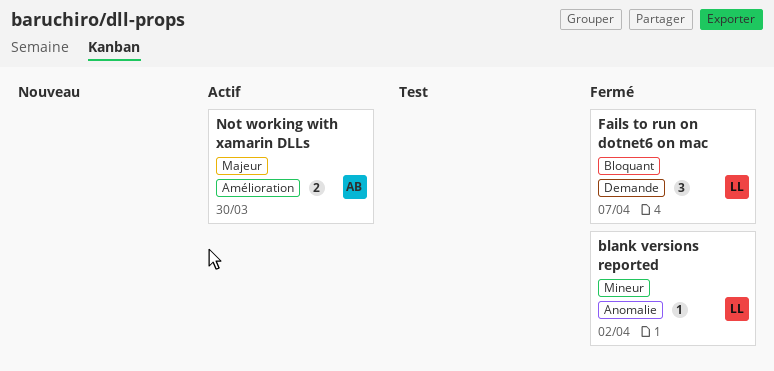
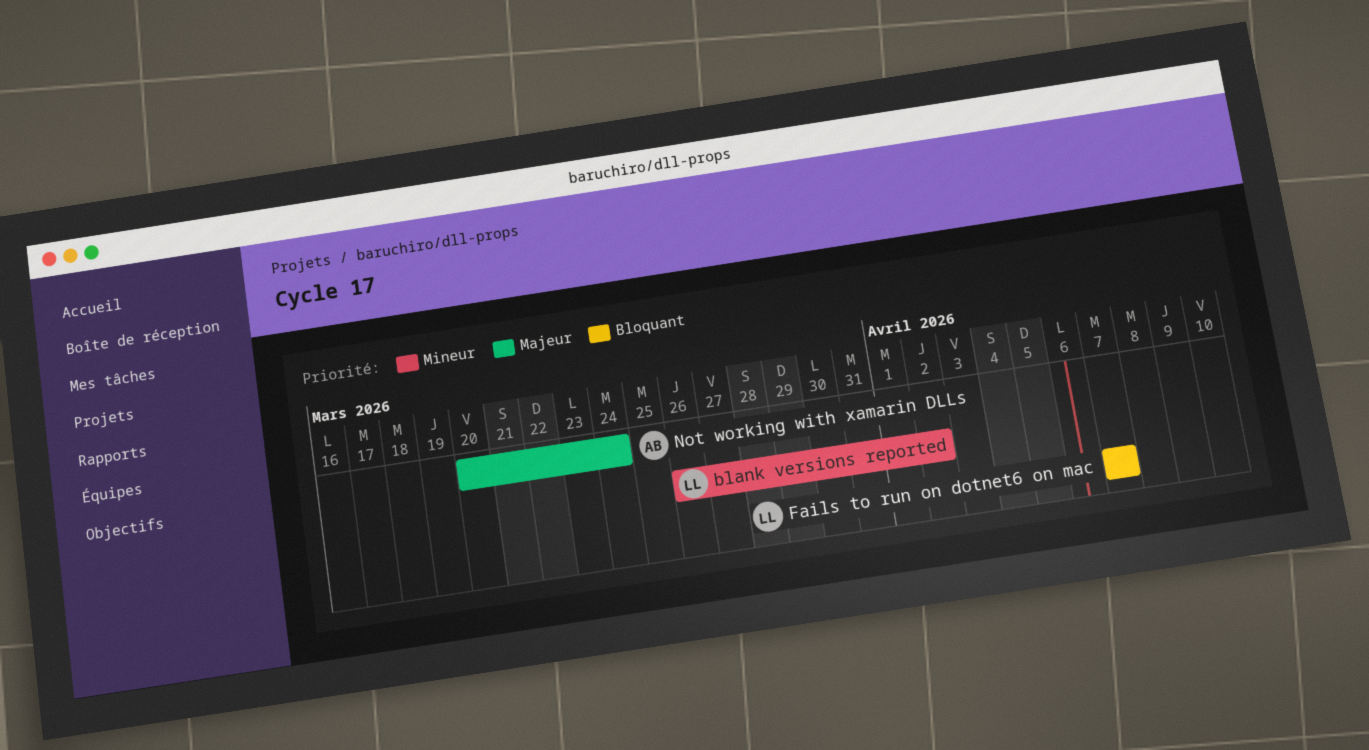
Not working with xamarin DLLs, due: Mar 30 -> Mar 24

